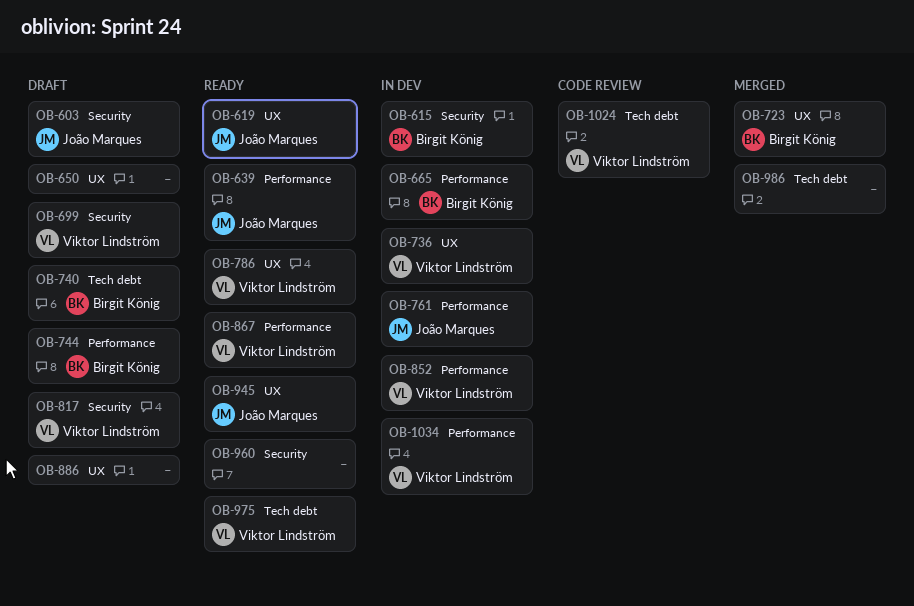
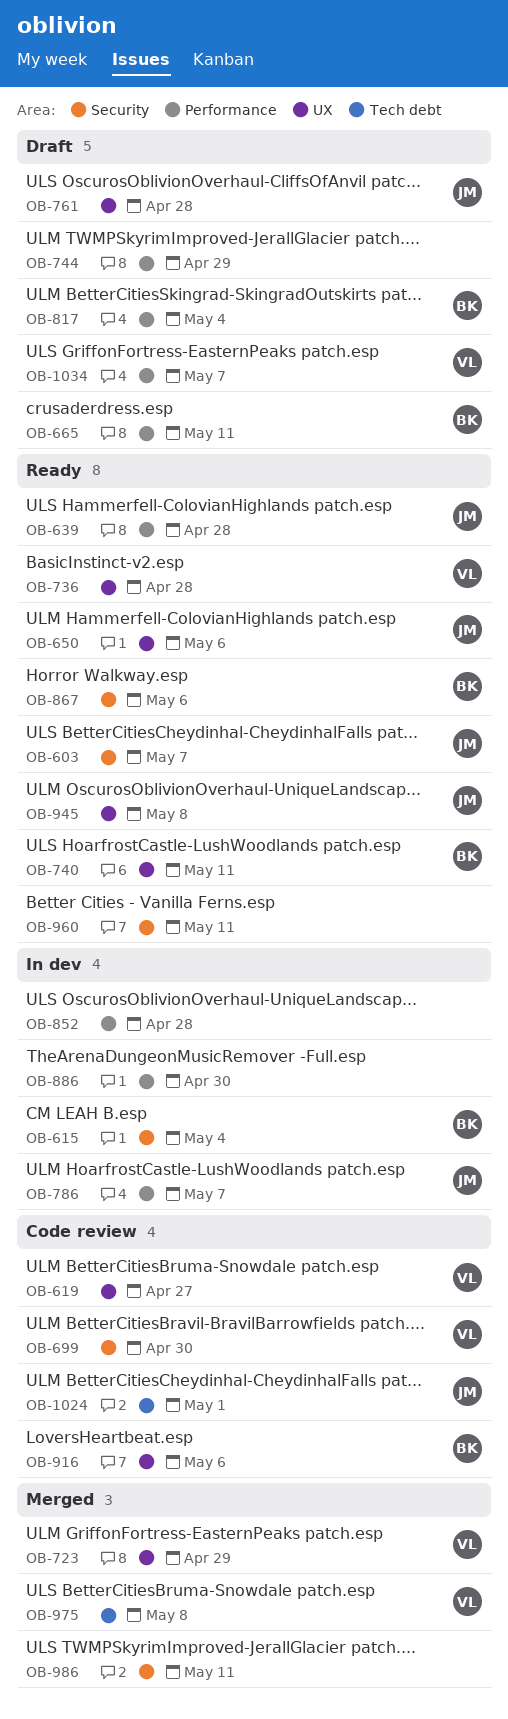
OB-603, status: Draft -> Ready
OB-619, status: Ready -> Code review
OB-619, owner: João Marques -> Viktor Lindström
OB-650, status: Draft -> Ready
OB-650, owner: none -> João Marques
OB-665, status: In dev -> Draft
OB-699, status: Draft -> Code review
OB-723, owner: Birgit König -> Viktor Lindström
OB-736, status: In dev -> Ready
OB-740, status: Draft -> Ready
OB-740, label: Tech debt -> UX
OB-744, owner: Birgit König -> none
OB-761, status: In dev -> Draft
OB-761, label: Performance -> UX
OB-786, status: Ready -> In dev
OB-786, owner: Viktor Lindström -> João Marques
OB-786, label: UX -> Performance
OB-817, owner: Viktor Lindström -> Birgit König
OB-817, label: Security -> Performance
OB-852, owner: Viktor Lindström -> none
OB-867, owner: Viktor Lindström -> Birgit König
OB-867, label: Performance -> Security
OB-886, status: Draft -> In dev
OB-886, label: UX -> Performance
OB-916: none -> present
OB-975, status: Ready -> Merged
OB-986, label: Tech debt -> Security
OB-1024, owner: Viktor Lindström -> João Marques
OB-1034, status: In dev -> Draft

